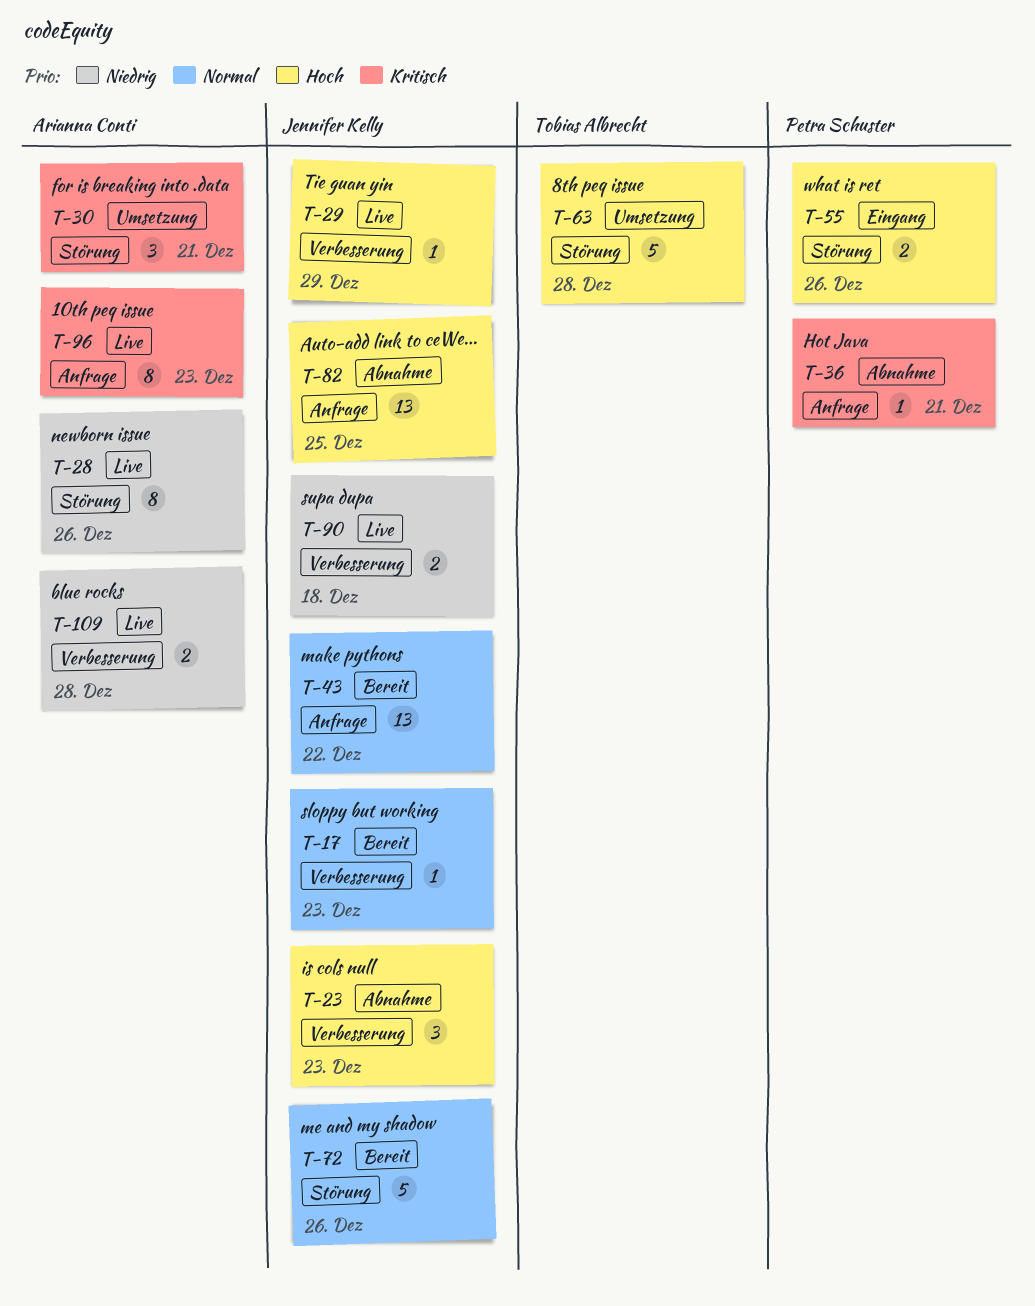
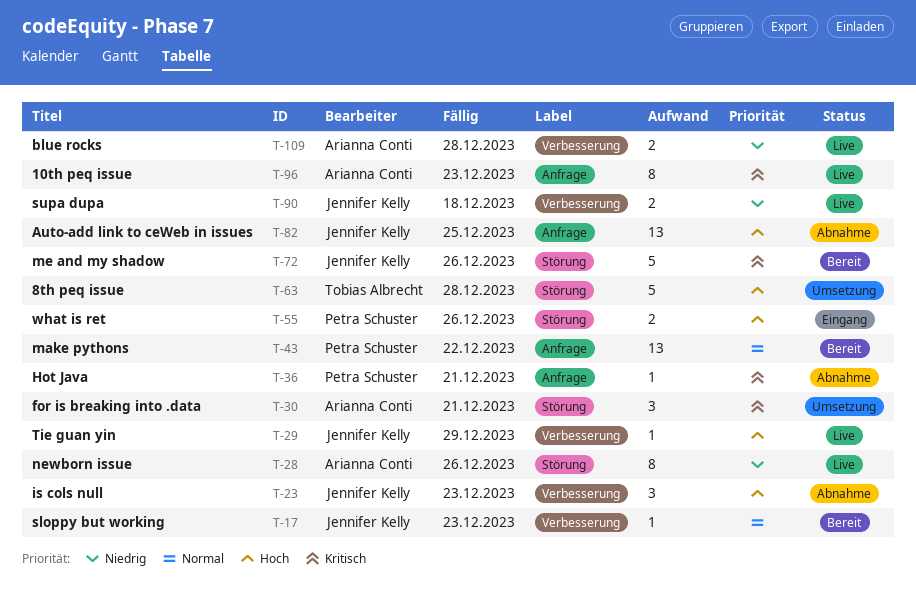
T-43, owner: Jennifer Kelly -> Petra Schuster
T-72, priority: Normal -> Kritisch

